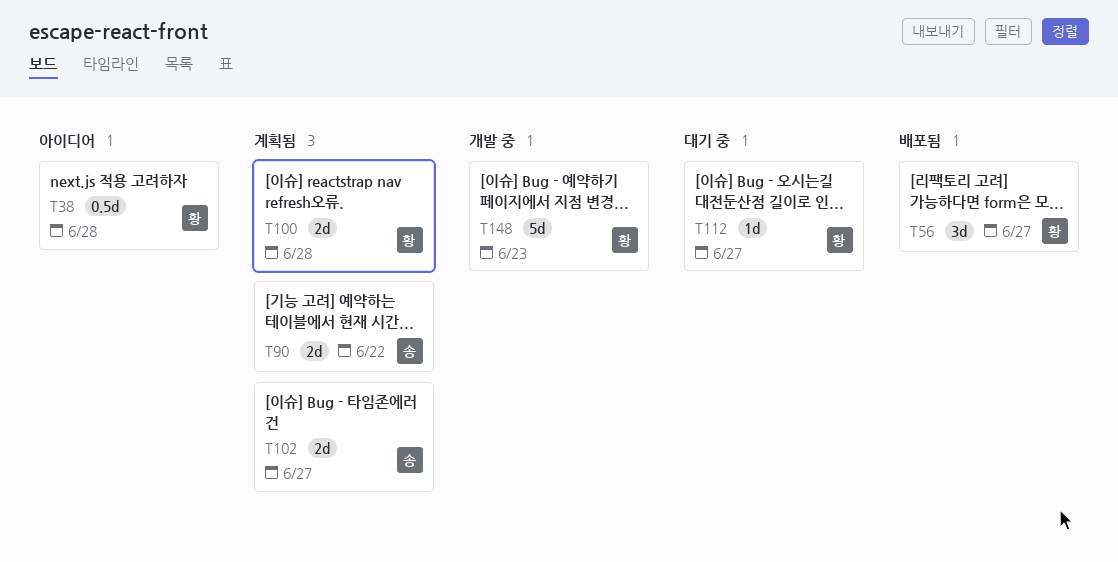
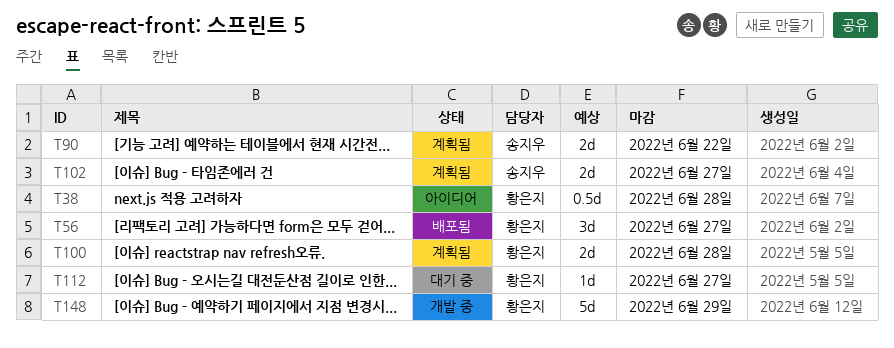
T148, due: Jun 23 -> Jun 29

